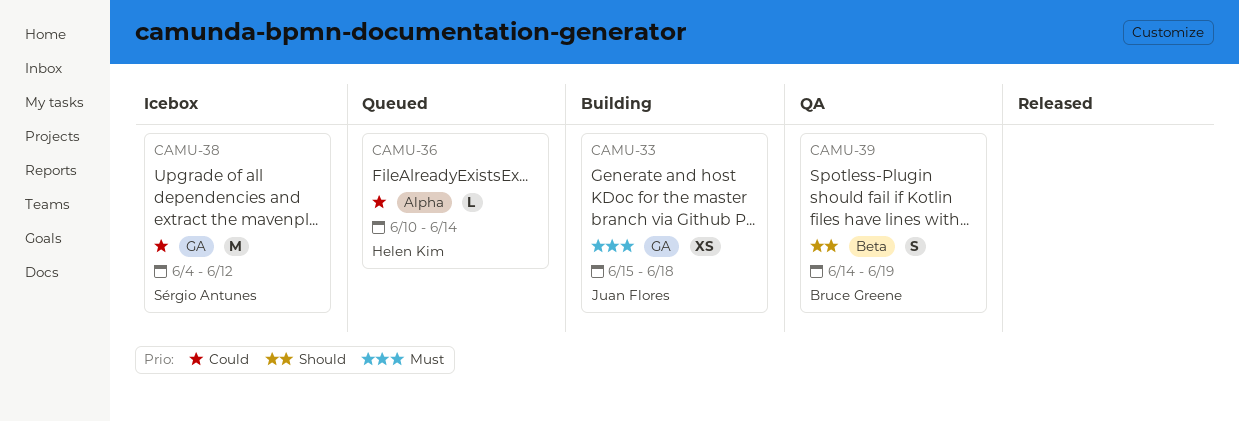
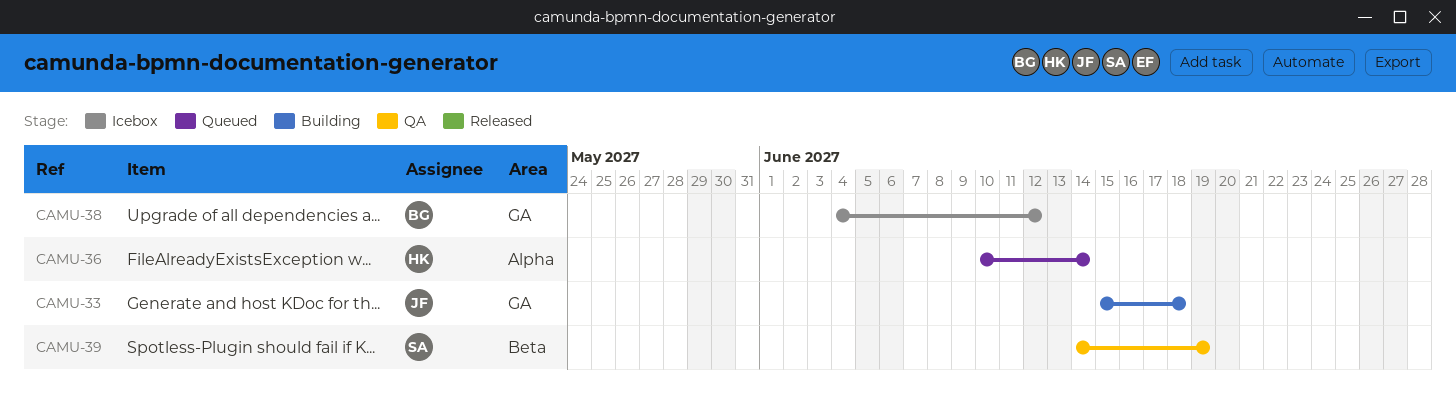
CAMU-38, owner: Sérgio Antunes -> Bruce Greene
CAMU-39, owner: Bruce Greene -> Sérgio Antunes

